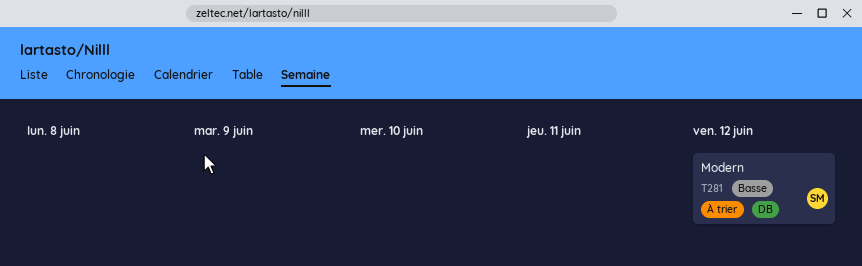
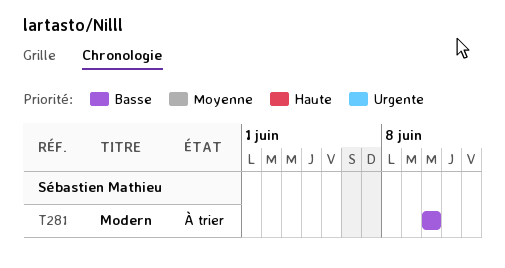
T281, due: Jun 12 -> Jun 10

